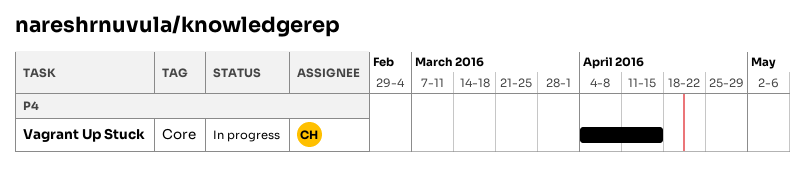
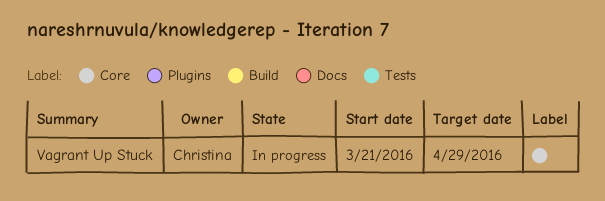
Vagrant Up Stuck, start: Apr 4 -> Mar 21
Vagrant Up Stuck, due: Apr 15 -> Apr 29

